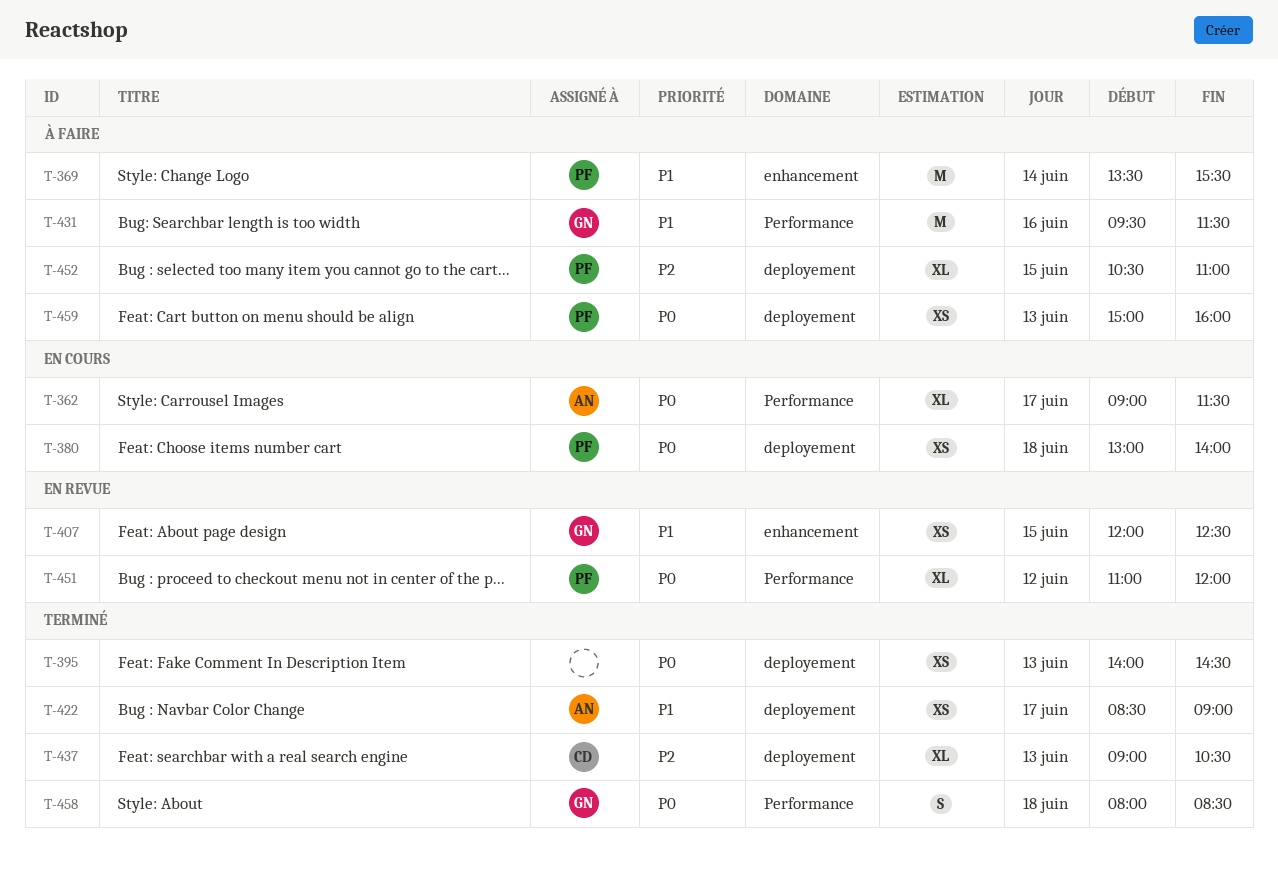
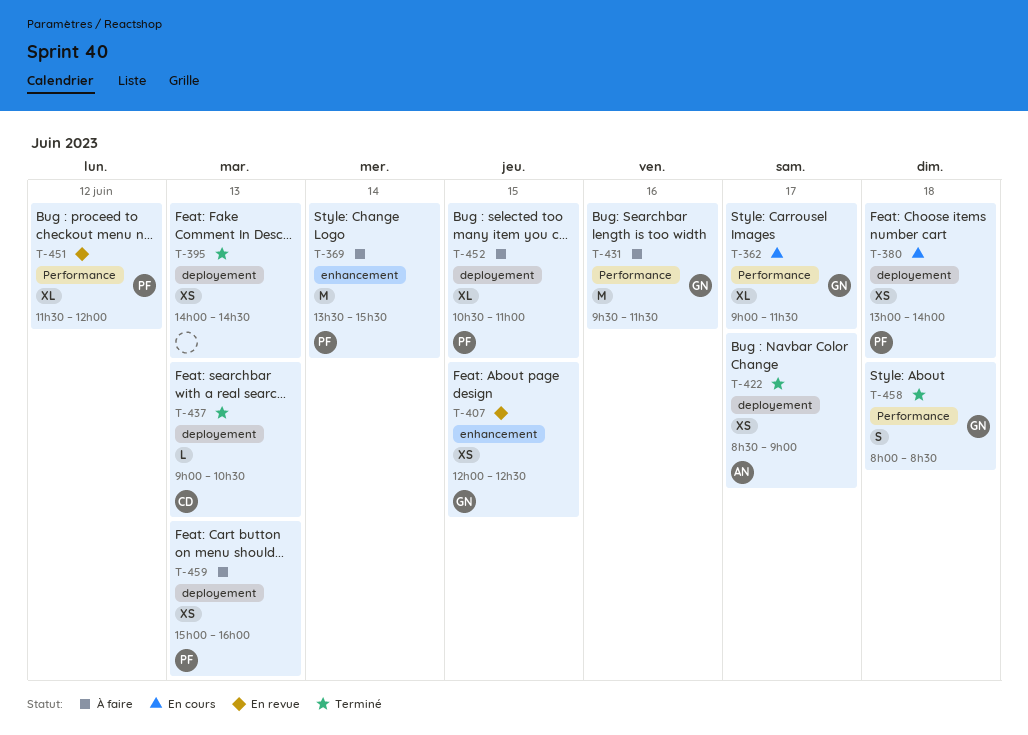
T-362, owner: AN -> GN
T-437, estimate: XL -> L
T-451, begins: 11:00 -> 11:30

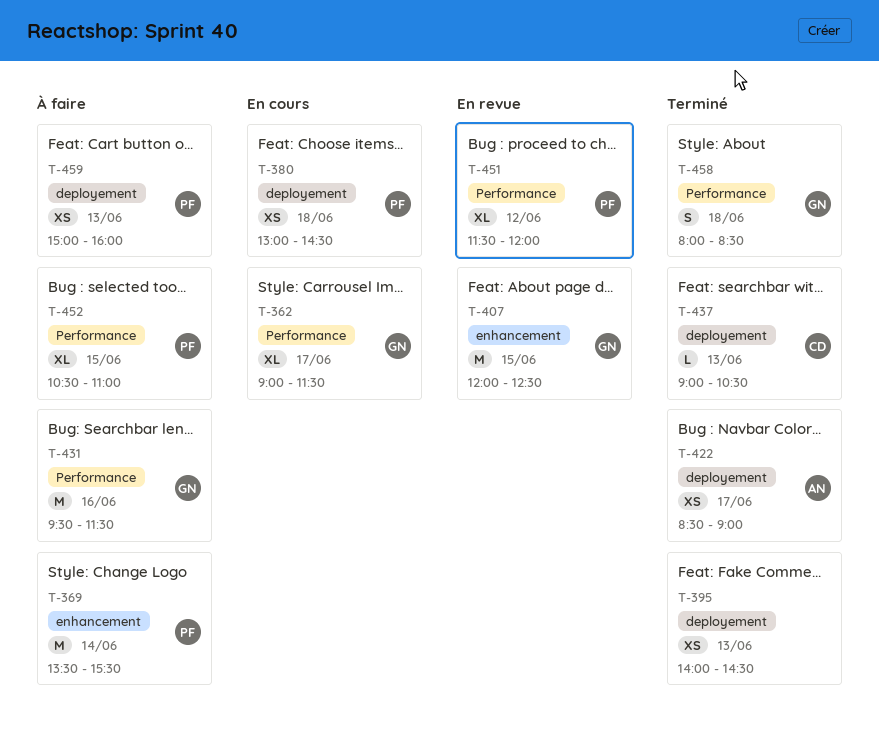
T-380, ends: 14:00 -> 14:30
T-407, estimate: XS -> M
T-452, label: deployement -> Performance

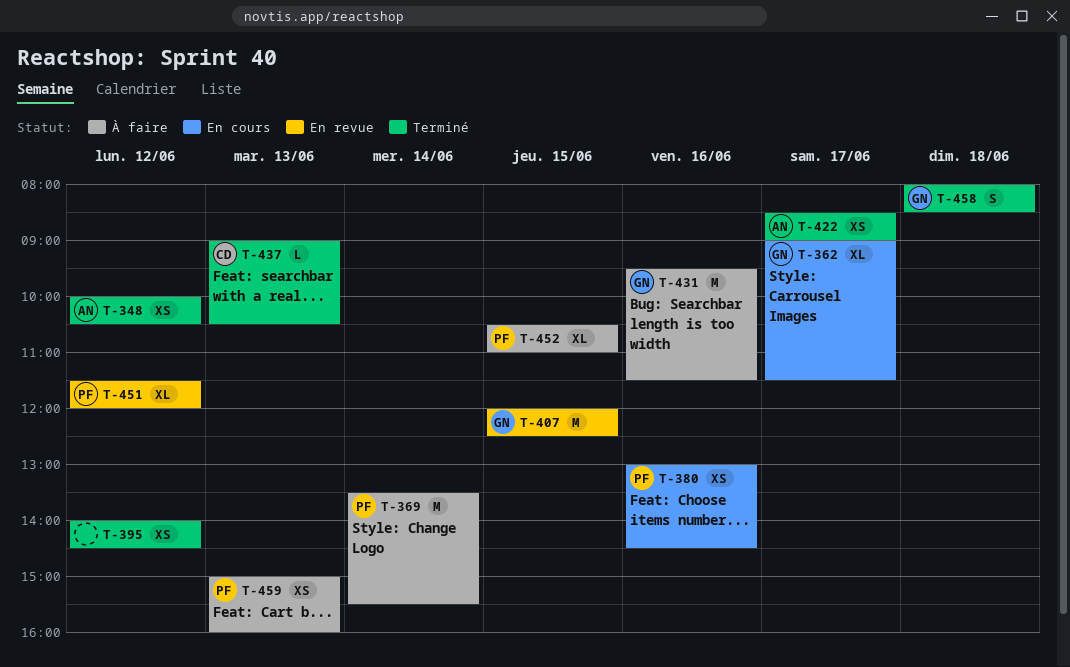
T-348: none -> present
T-380, day: Jun 18 -> Jun 16
T-395, day: Jun 13 -> Jun 12

